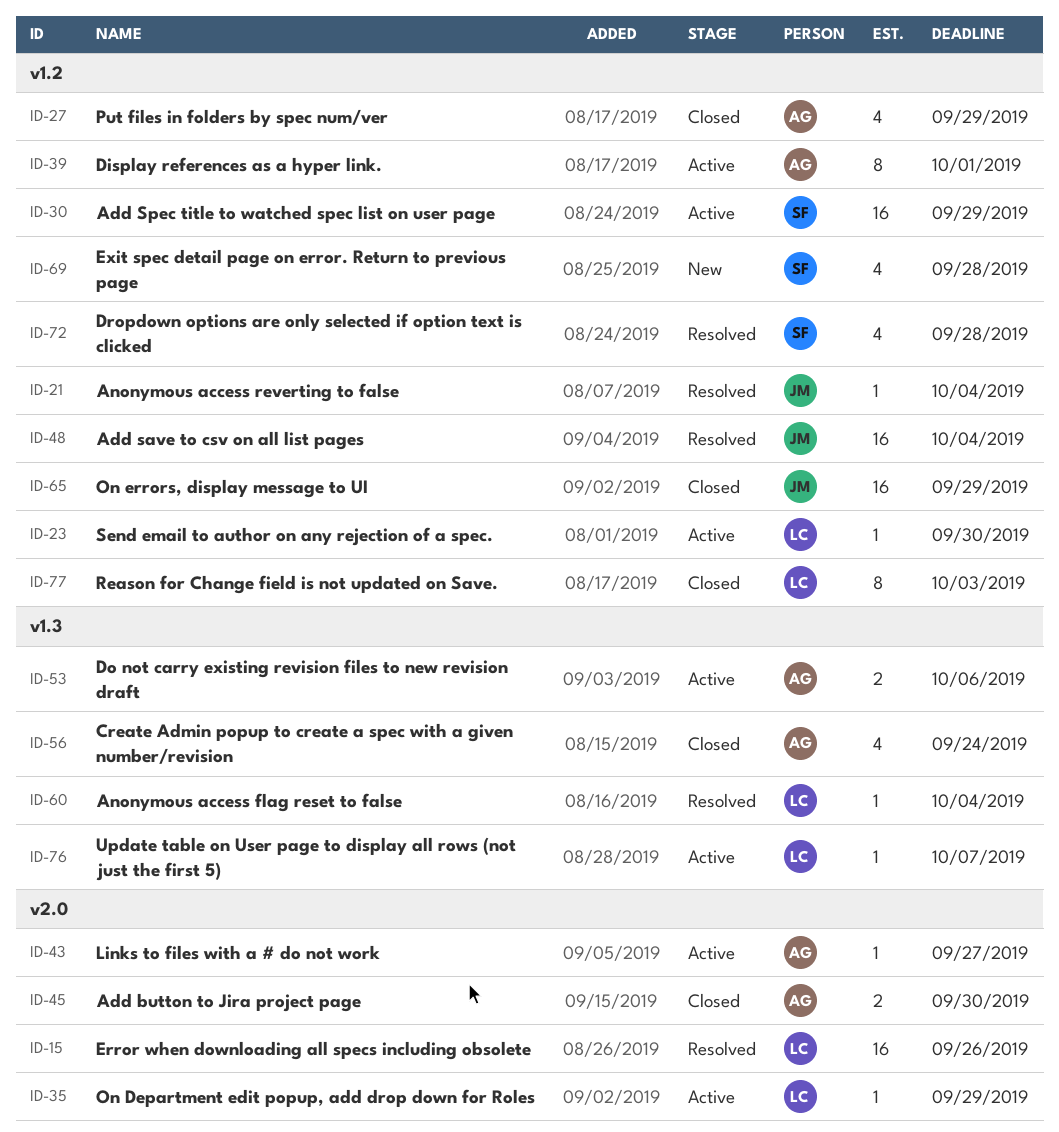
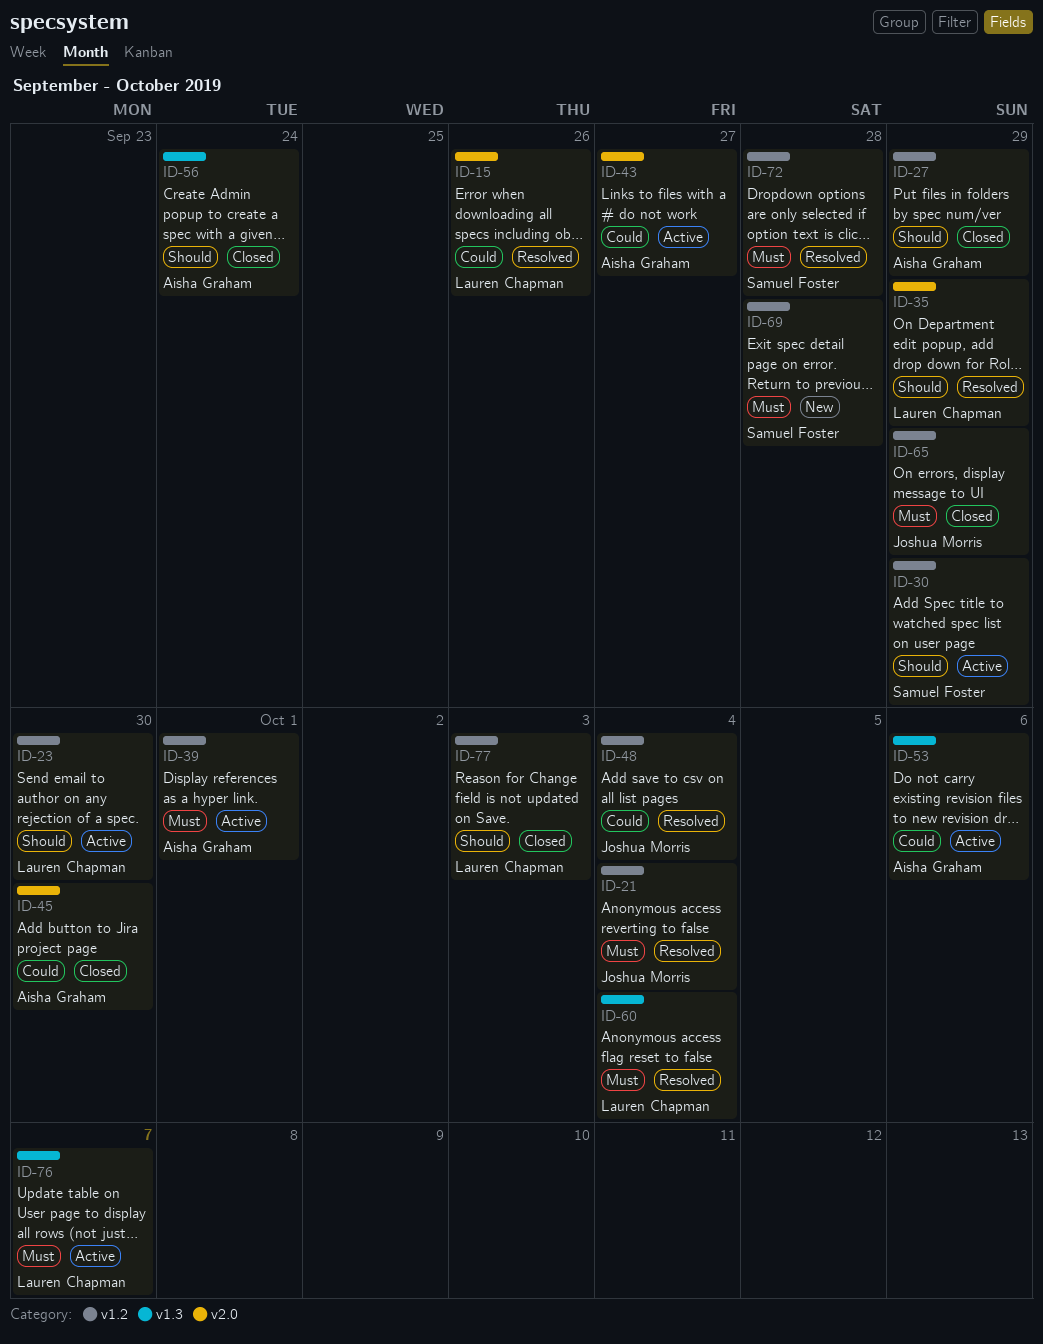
ID-35, status: Active -> Resolved

